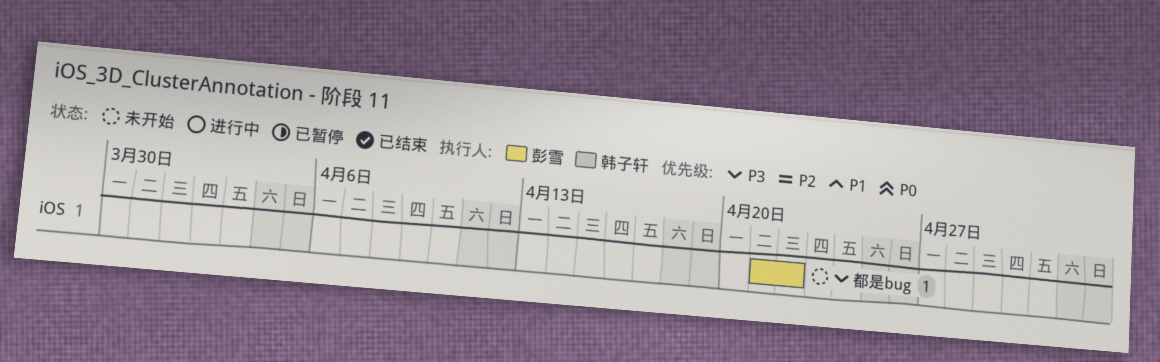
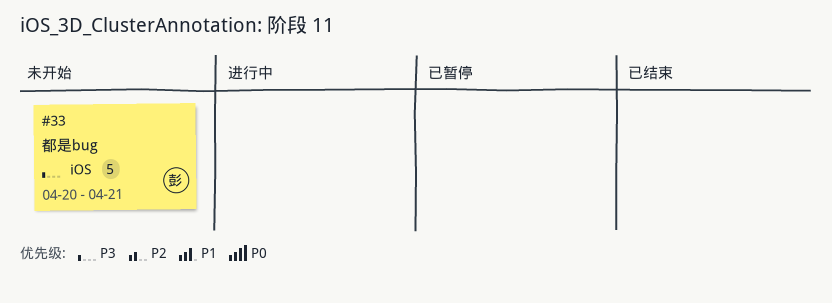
都是bug, estimate: 1 -> 5
都是bug, start: Apr 21 -> Apr 20
都是bug, due: Apr 22 -> Apr 21

